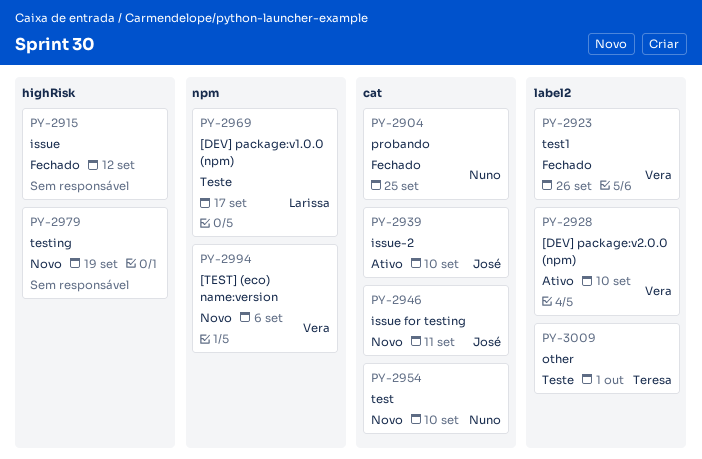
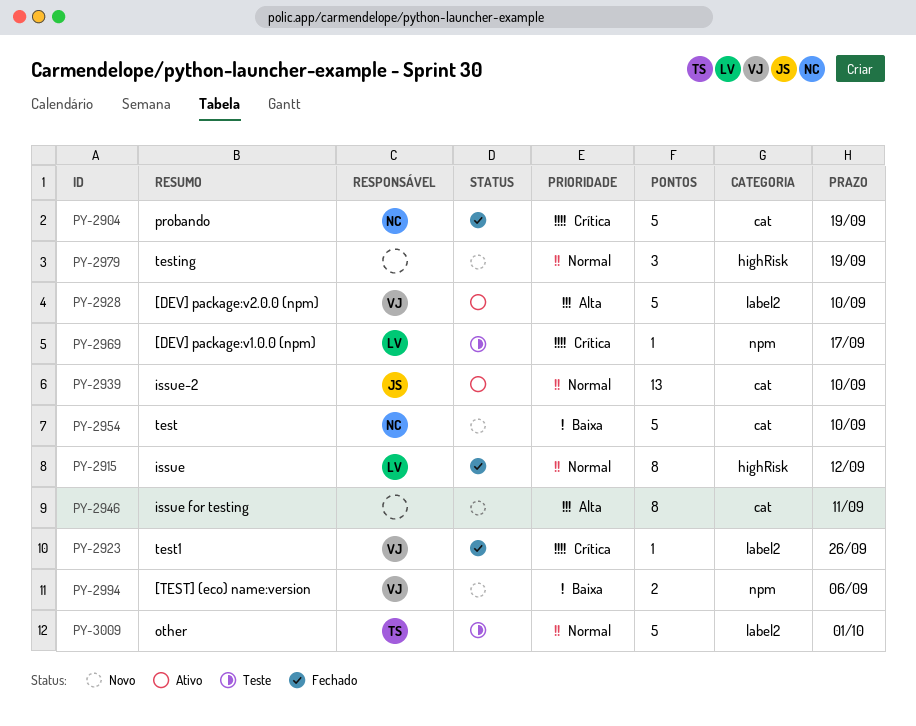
PY-2904, due: Sep 25 -> Sep 19
PY-2915, owner: none -> Larissa
PY-2946, owner: José -> none

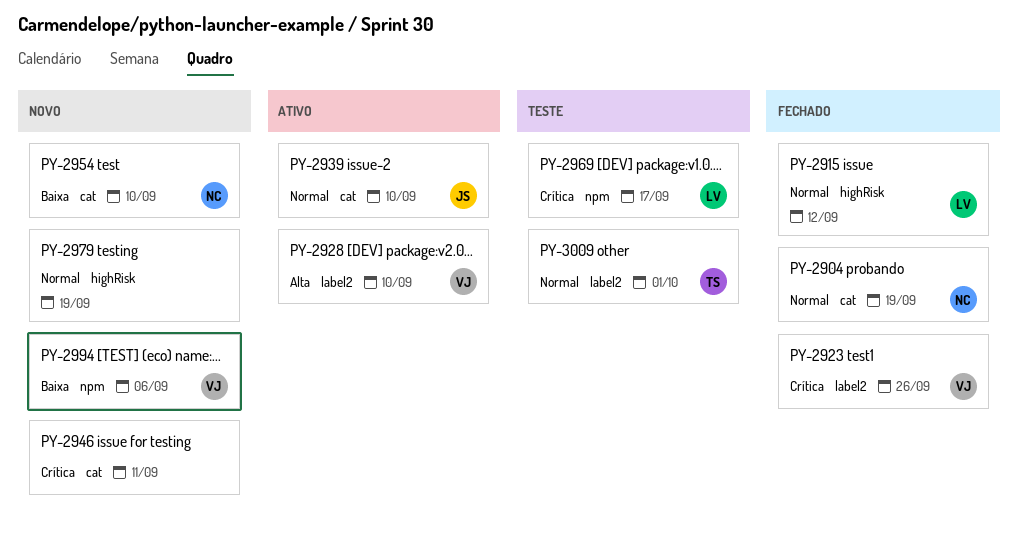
PY-2904, priority: Crítica -> Normal
PY-2946, priority: Alta -> Crítica

